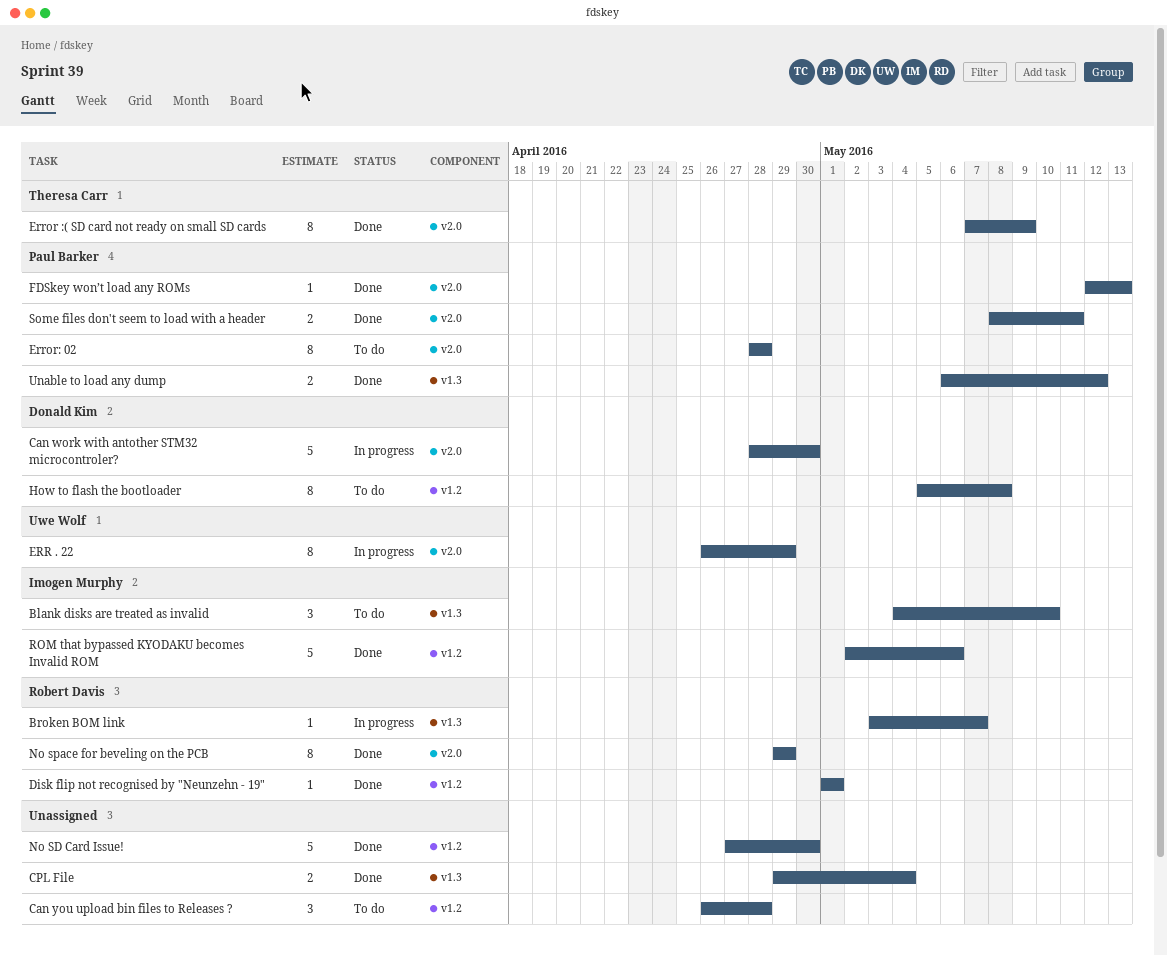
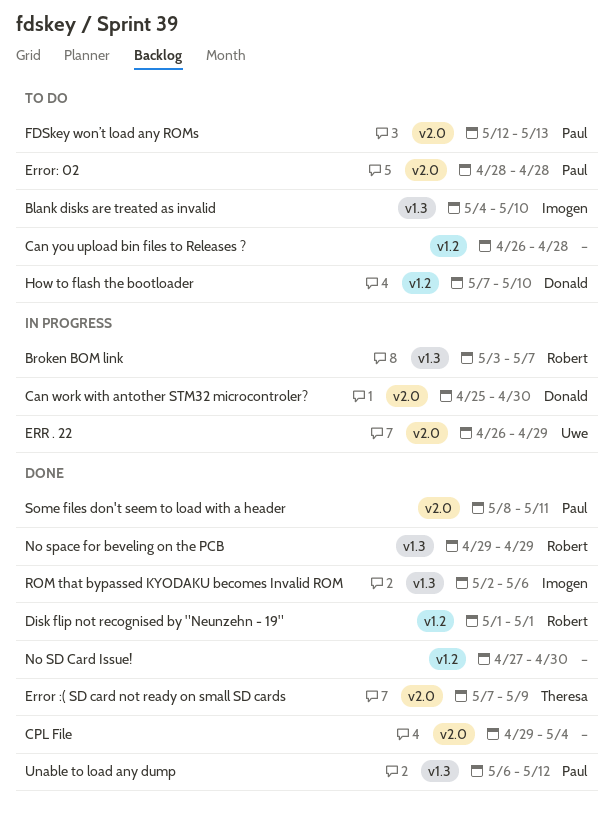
Can work with antother STM32 microcontroler?, start: Apr 28 -> Apr 25
CPL File, label: v1.3 -> v2.0
FDSkey won’t load any ROMs, status: Done -> To do
How to flash the bootloader, start: May 5 -> May 7
How to flash the bootloader, due: May 8 -> May 10
No space for beveling on the PCB, label: v2.0 -> v1.3
ROM that bypassed KYODAKU becomes Invalid ROM, label: v1.2 -> v1.3

